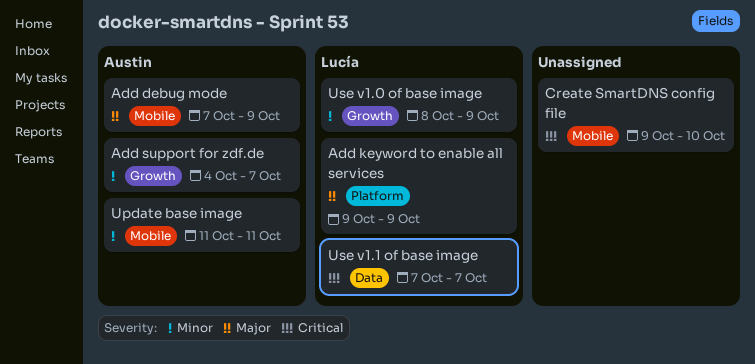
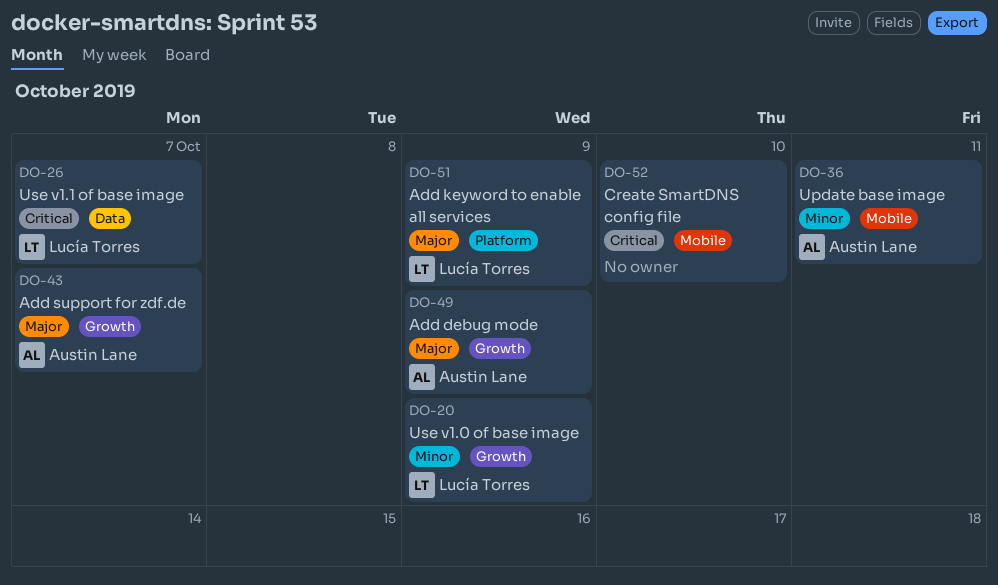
Add debug mode, label: Mobile -> Growth
Add support for zdf.de, priority: Minor -> Major

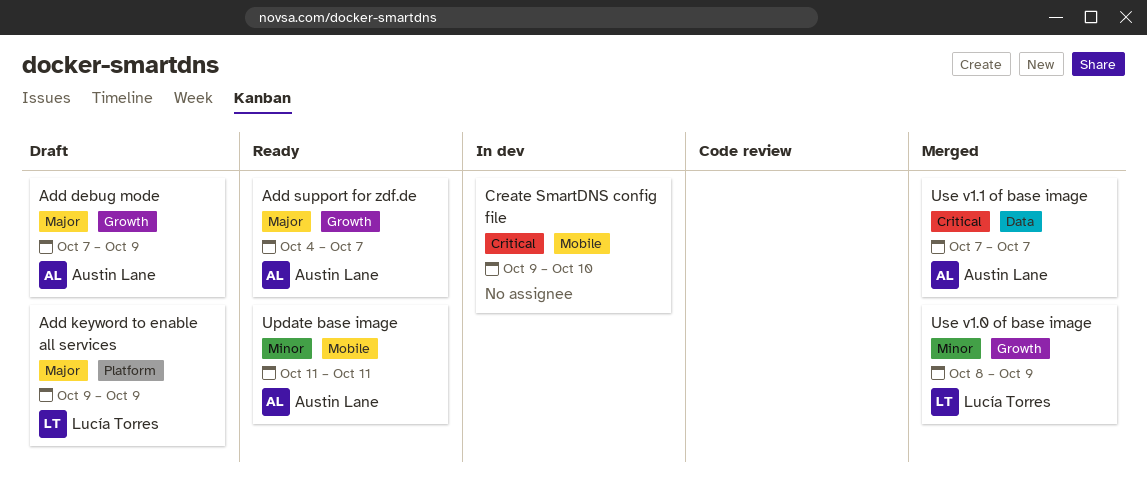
Use v1.1 of base image, owner: Lucía Torres -> Austin Lane

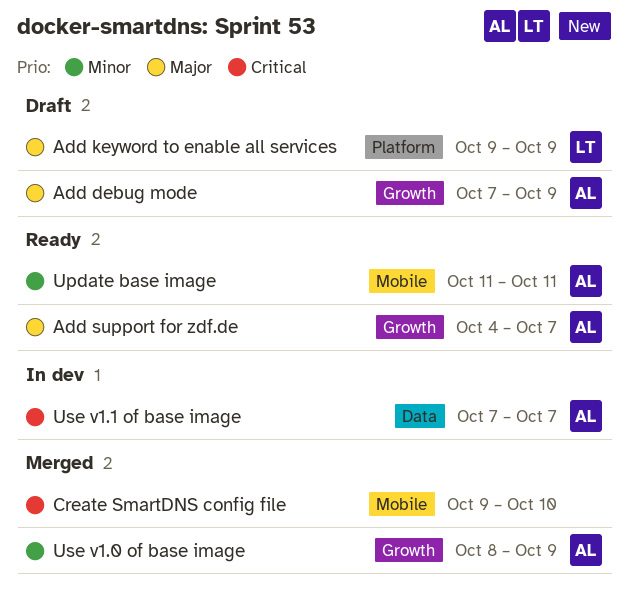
Create SmartDNS config file, status: In dev -> Merged
Use v1.0 of base image, owner: Lucía Torres -> Austin Lane
Use v1.1 of base image, status: Merged -> In dev

